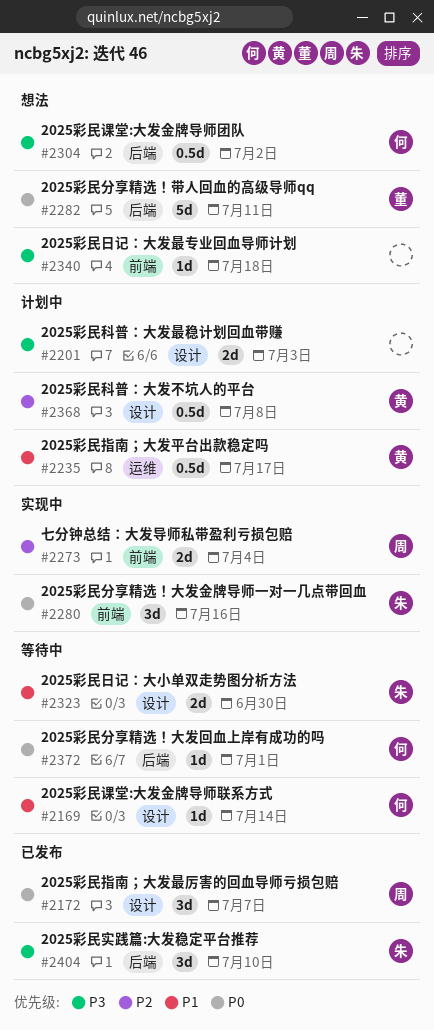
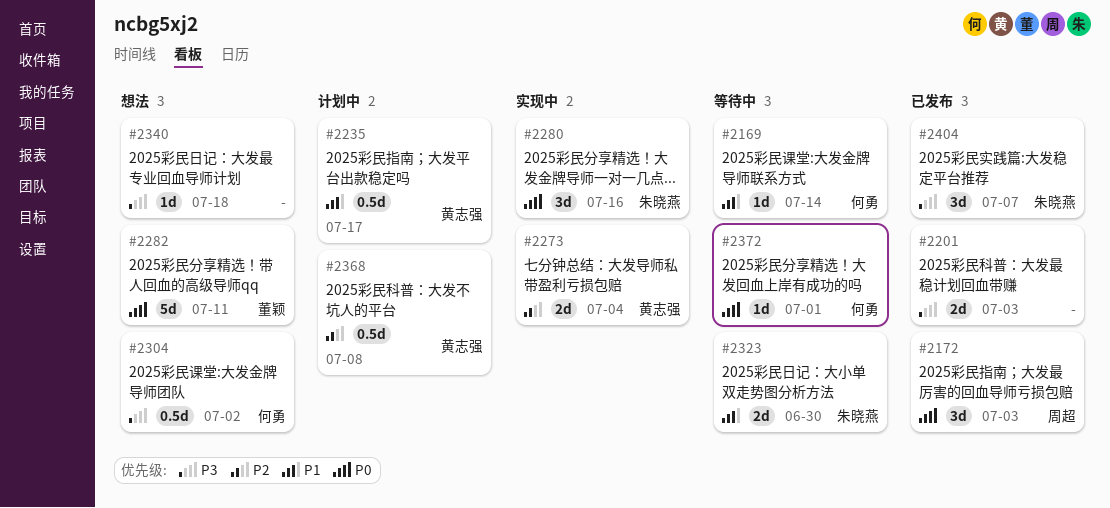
#2172, due: Jul 7 -> Jul 3
#2201, status: 计划中 -> 已发布
#2273, owner: 周超 -> 黄志强
#2404, due: Jul 10 -> Jul 7

